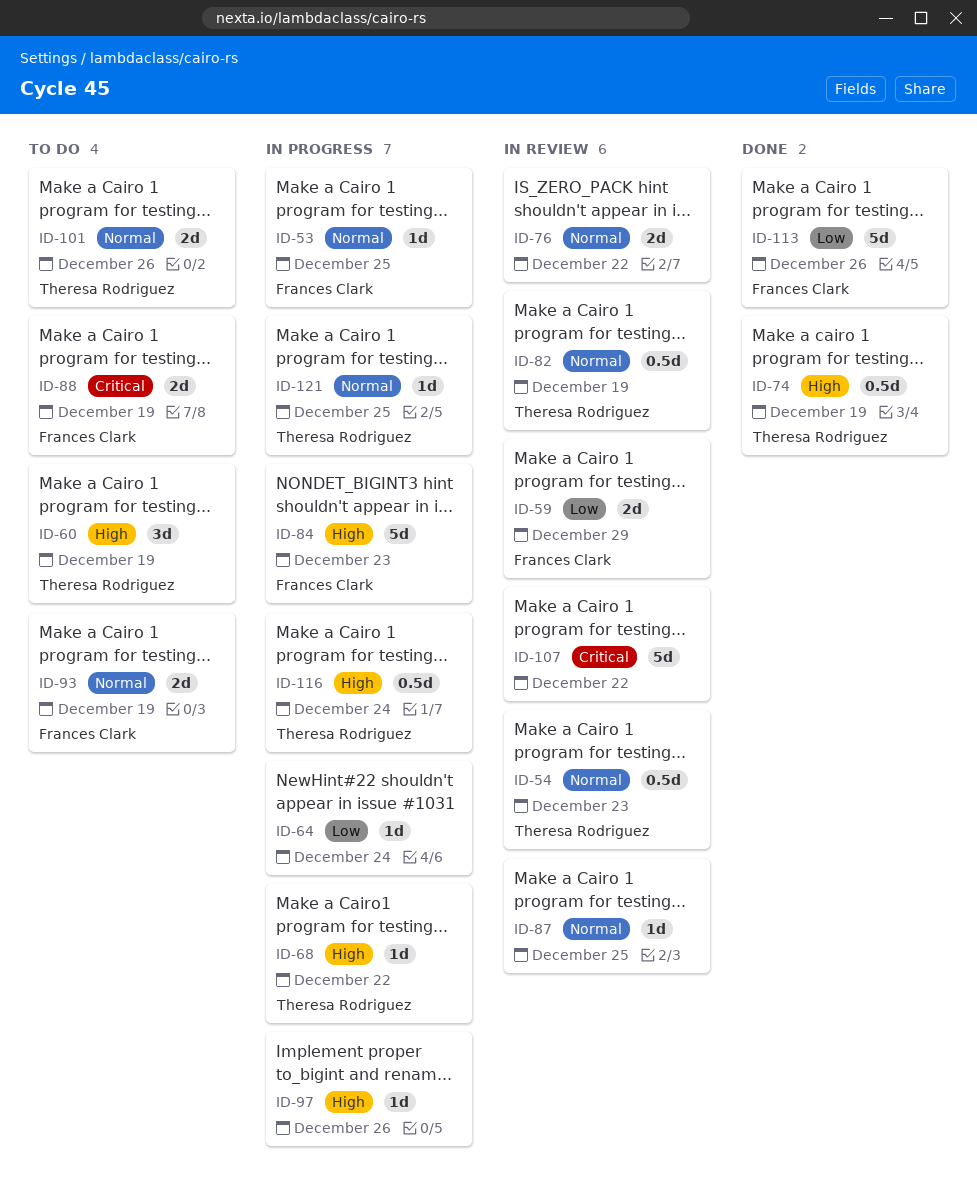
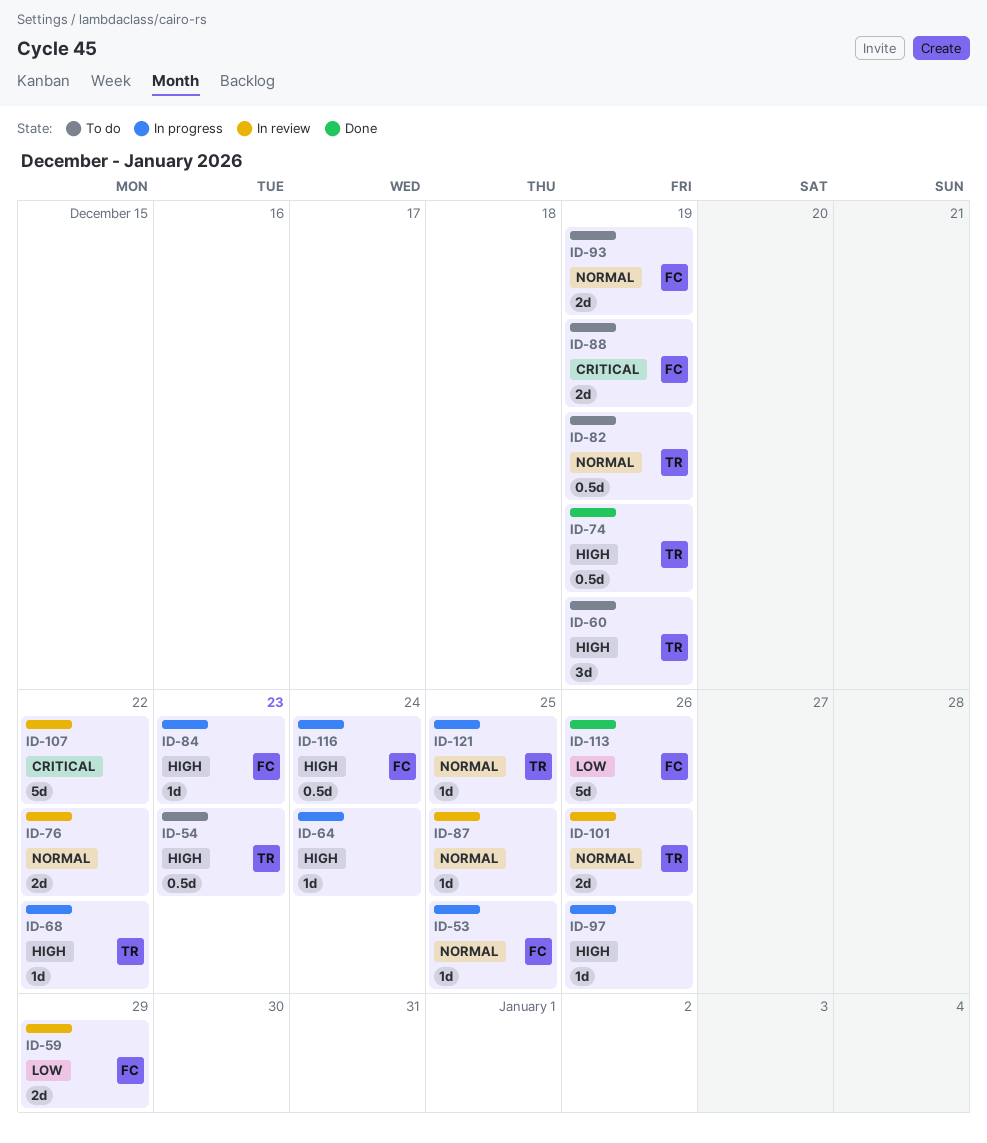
ID-54, status: In review -> To do
ID-54, priority: Normal -> High
ID-64, priority: Low -> High
ID-82, status: In review -> To do
ID-84, estimate: 5d -> 1d
ID-101, status: To do -> In review
ID-116, owner: Theresa Rodriguez -> Frances Clark

